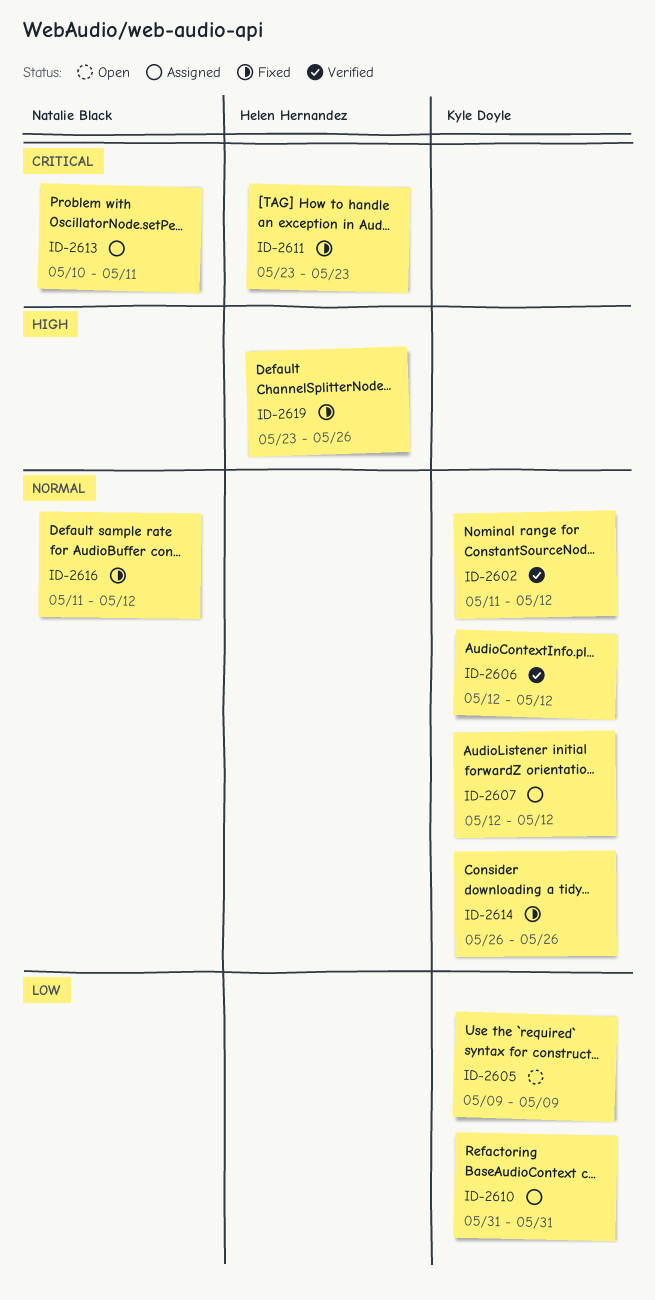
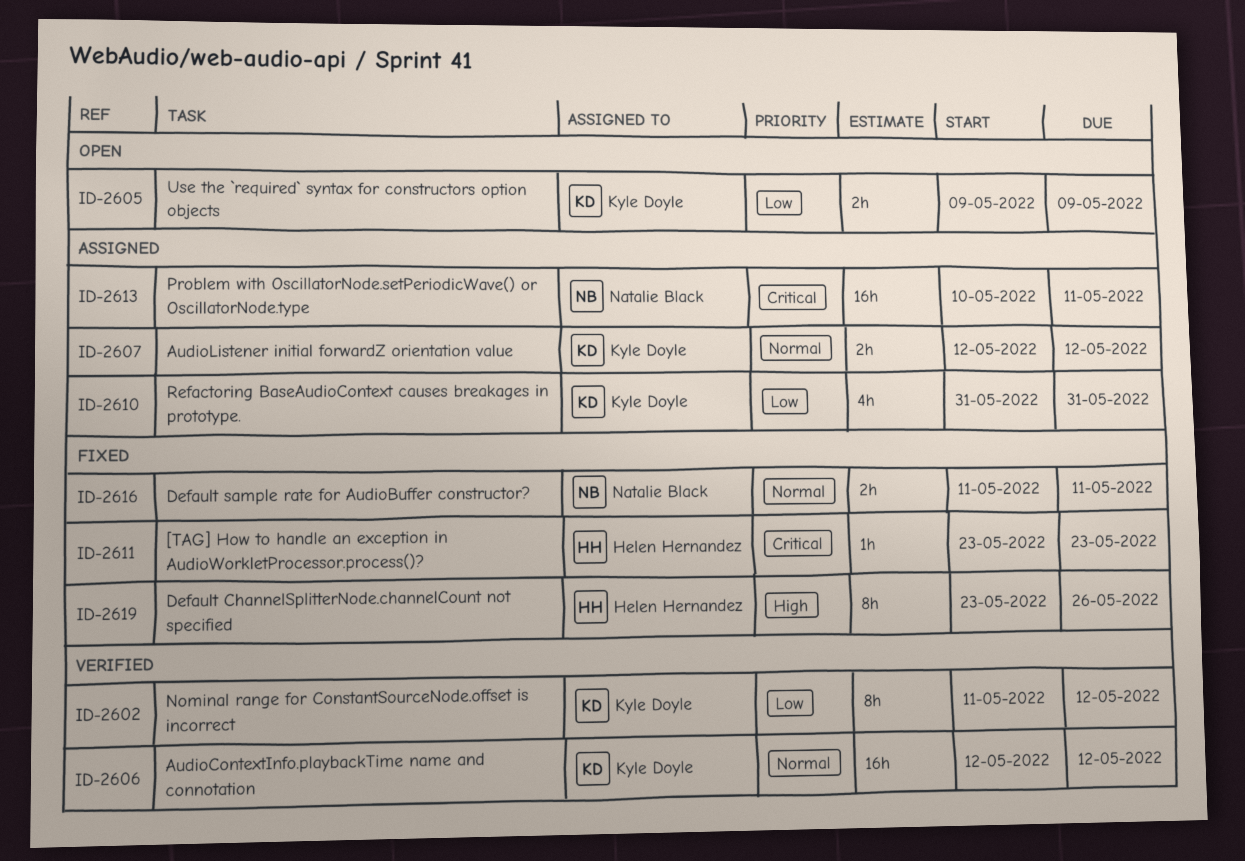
ID-2602, priority: Normal -> Low
ID-2614: present -> none
ID-2616, due: May 12 -> May 11

